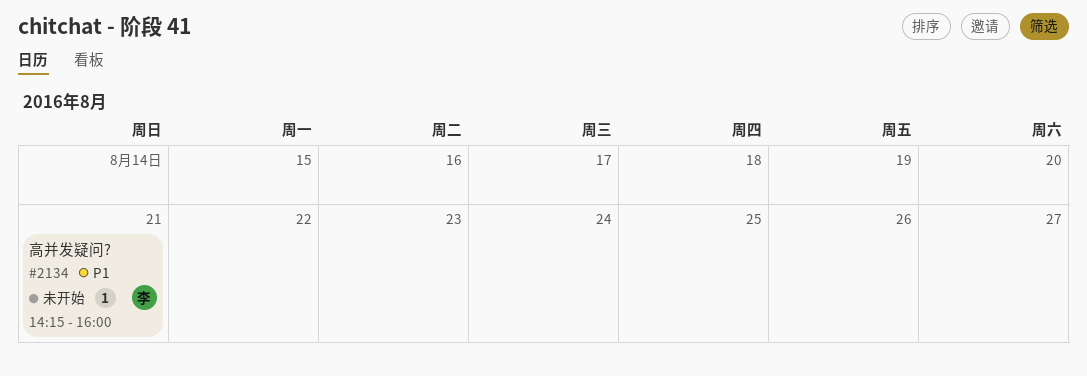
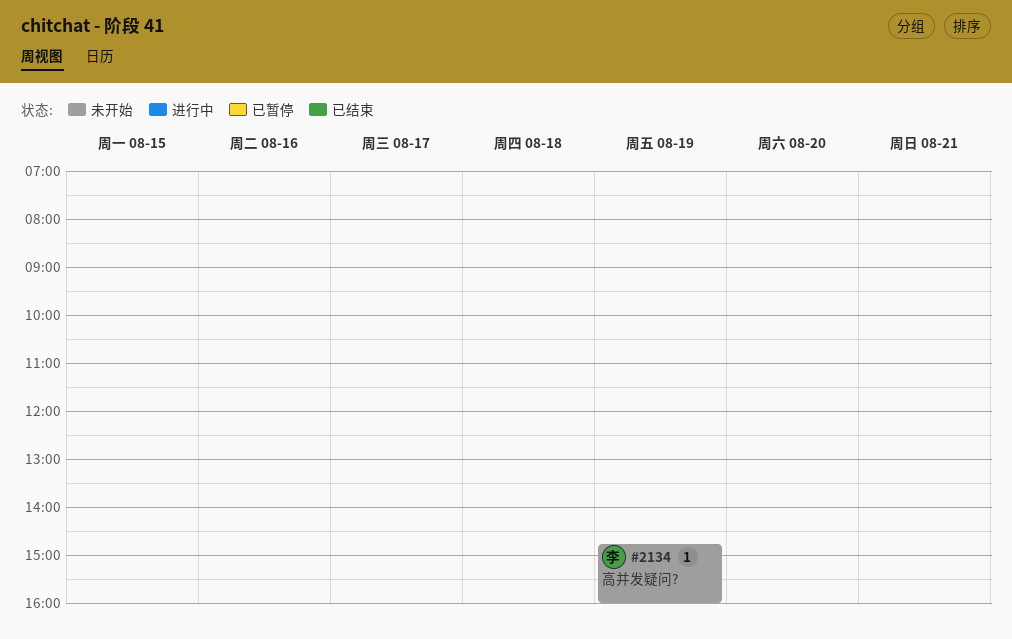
#2134, day: Aug 21 -> Aug 19
#2134, begins: 14:15 -> 14:45

